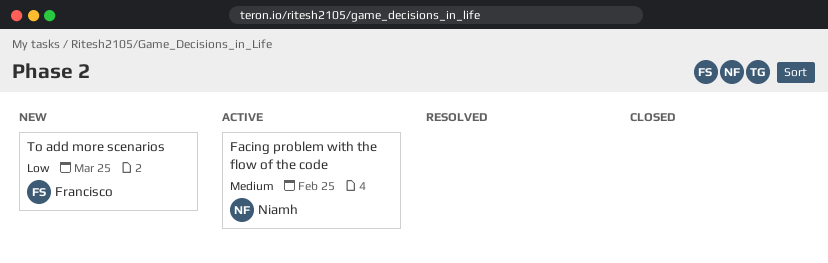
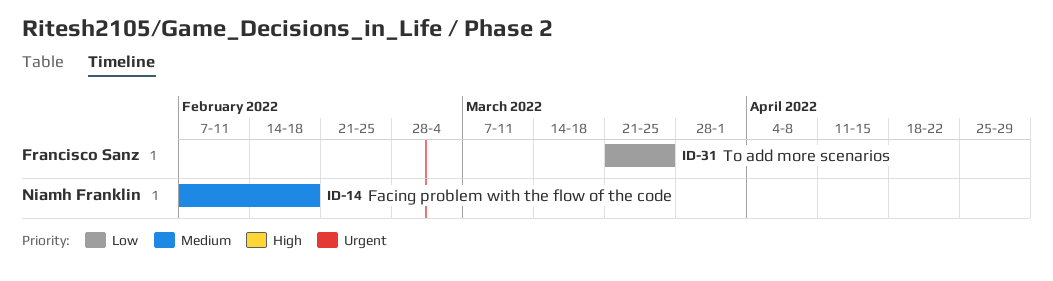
Facing problem with the flow of the code, due: Feb 25 -> Feb 18

